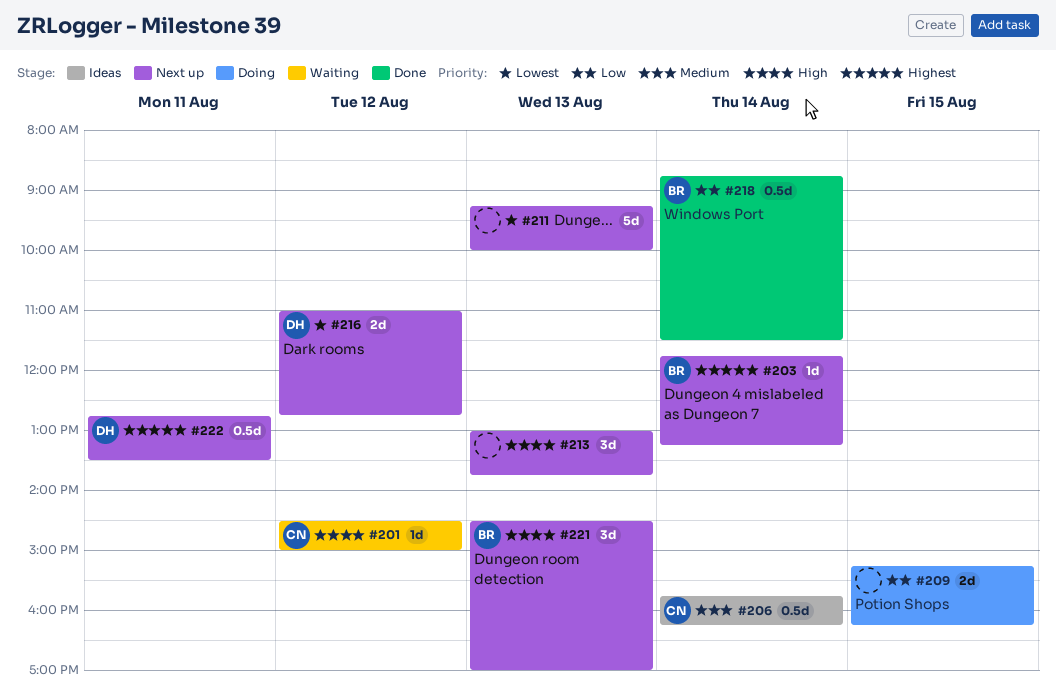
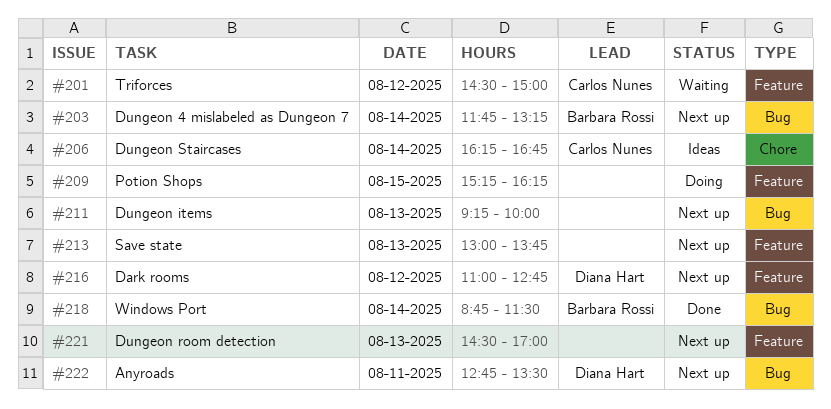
#206, begins: 15:45 -> 16:15
#206, ends: 16:15 -> 16:45
#221, owner: Barbara Rossi -> none

